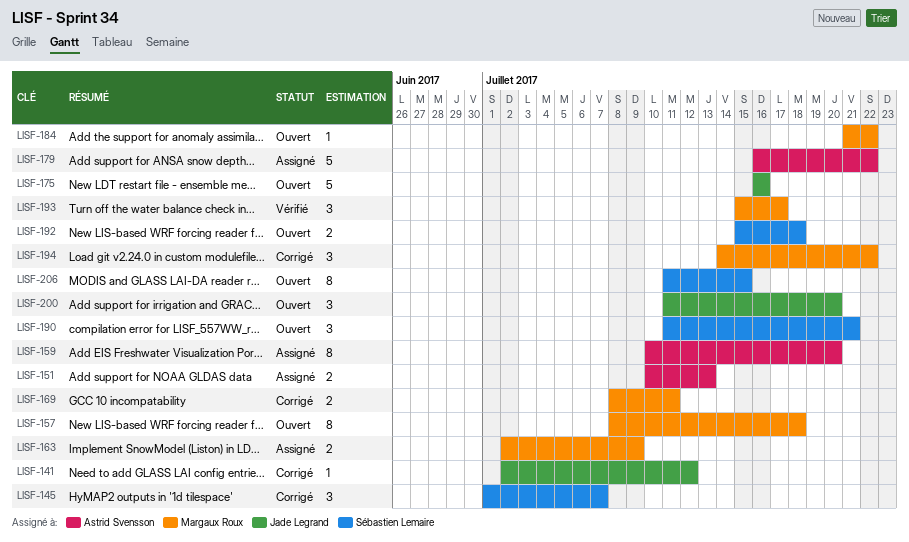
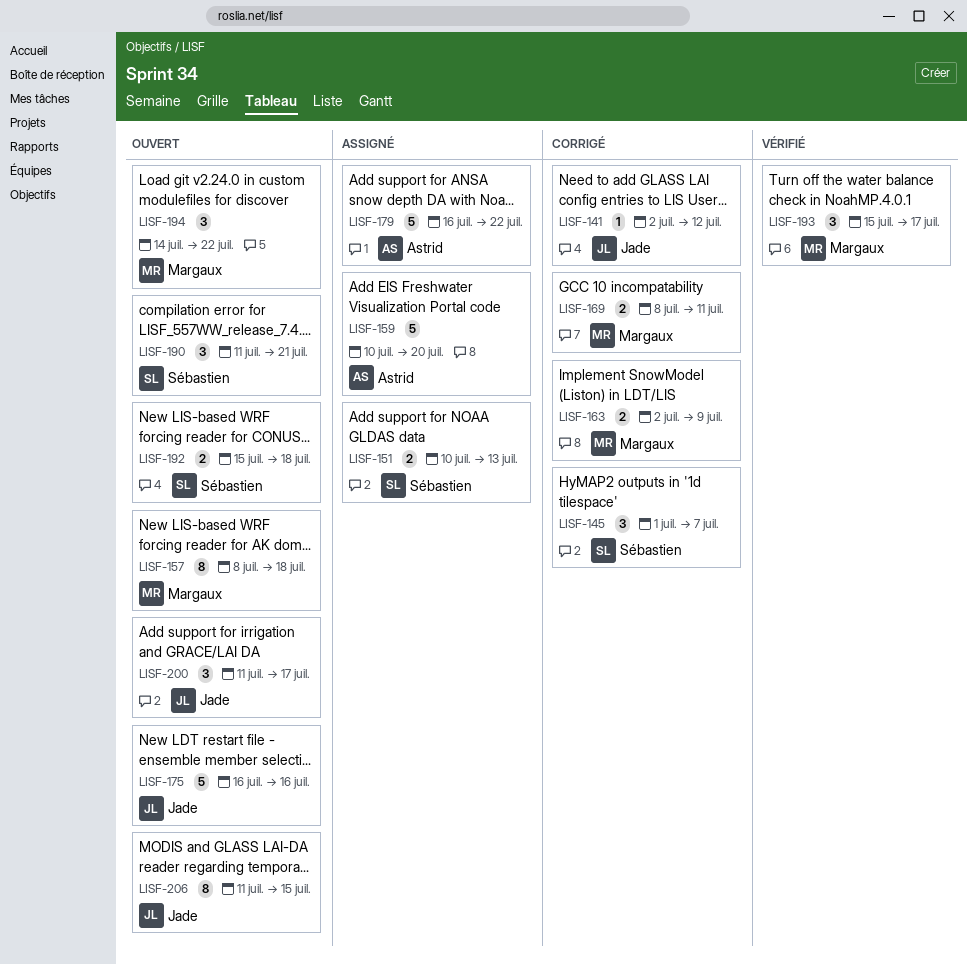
LISF-151, owner: Astrid Svensson -> Sébastien Lemaire
LISF-159, estimate: 8 -> 5
LISF-163, status: Assigné -> Corrigé
LISF-184: present -> none
LISF-194, status: Corrigé -> Ouvert
LISF-200, due: Jul 20 -> Jul 17
LISF-206, owner: Sébastien Lemaire -> Jade Legrand

